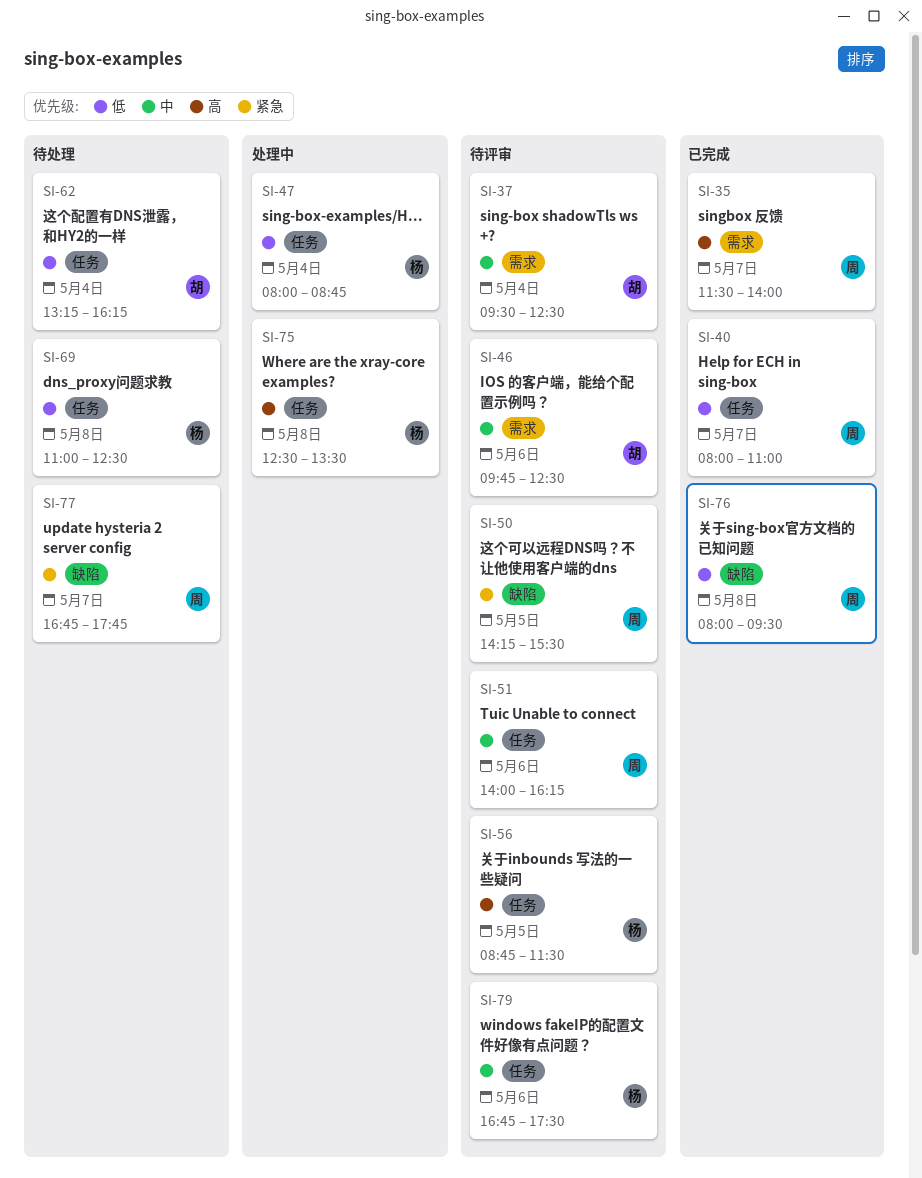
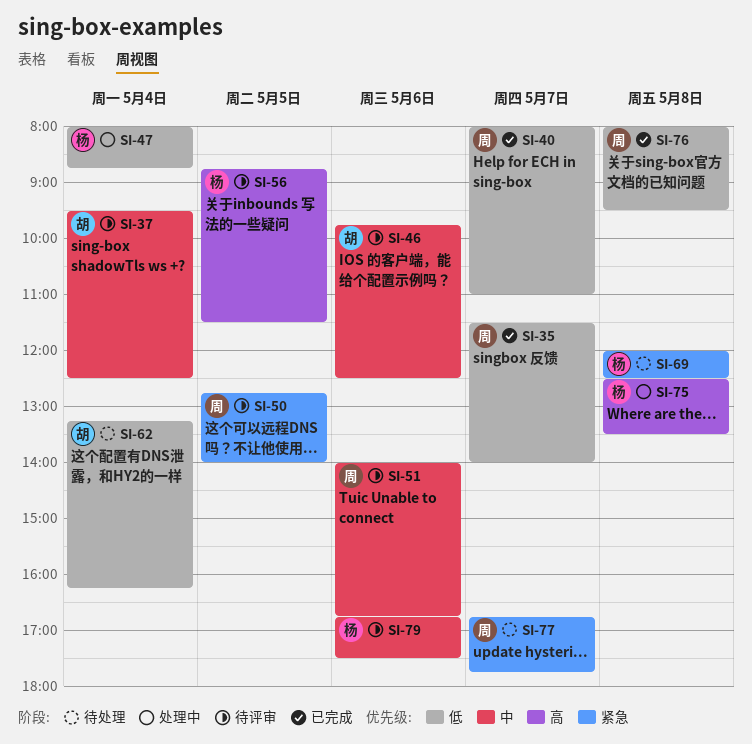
SI-35, priority: 高 -> 低
SI-50, begins: 14:15 -> 12:45
SI-50, ends: 15:30 -> 14:00
SI-51, ends: 16:15 -> 16:45
SI-69, priority: 低 -> 紧急
SI-69, begins: 11:00 -> 12:00

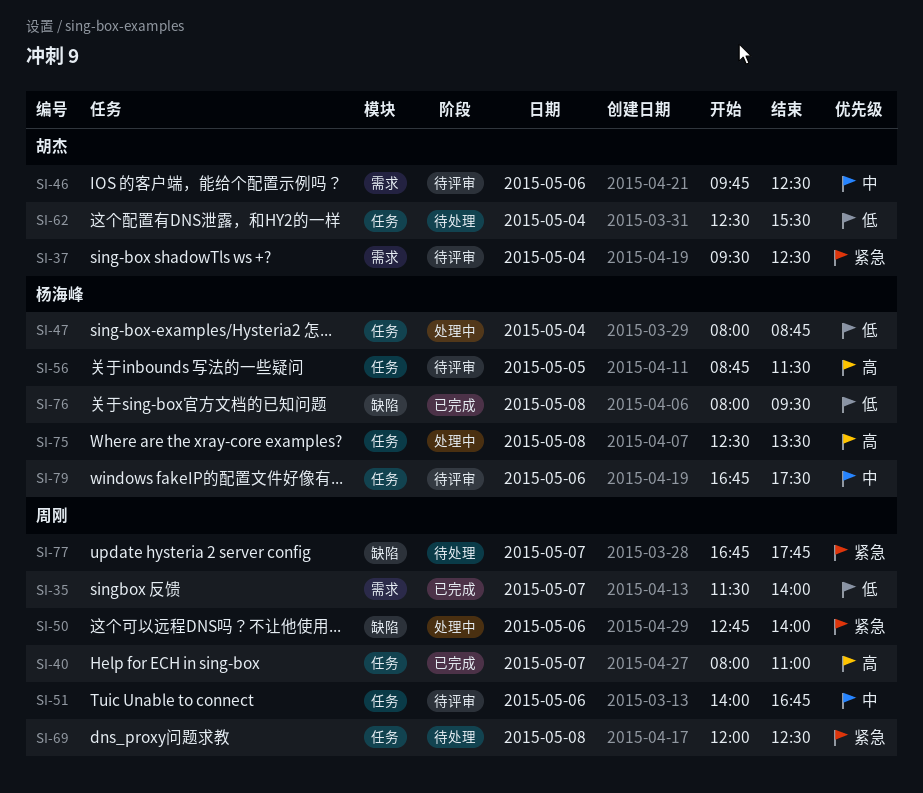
SI-37, priority: 中 -> 紧急
SI-40, priority: 低 -> 高
SI-50, status: 待评审 -> 处理中
SI-50, day: May 5 -> May 6
SI-62, begins: 13:15 -> 12:30
SI-62, ends: 16:15 -> 15:30
SI-69, owner: 杨海峰 -> 周刚
SI-76, owner: 周刚 -> 杨海峰

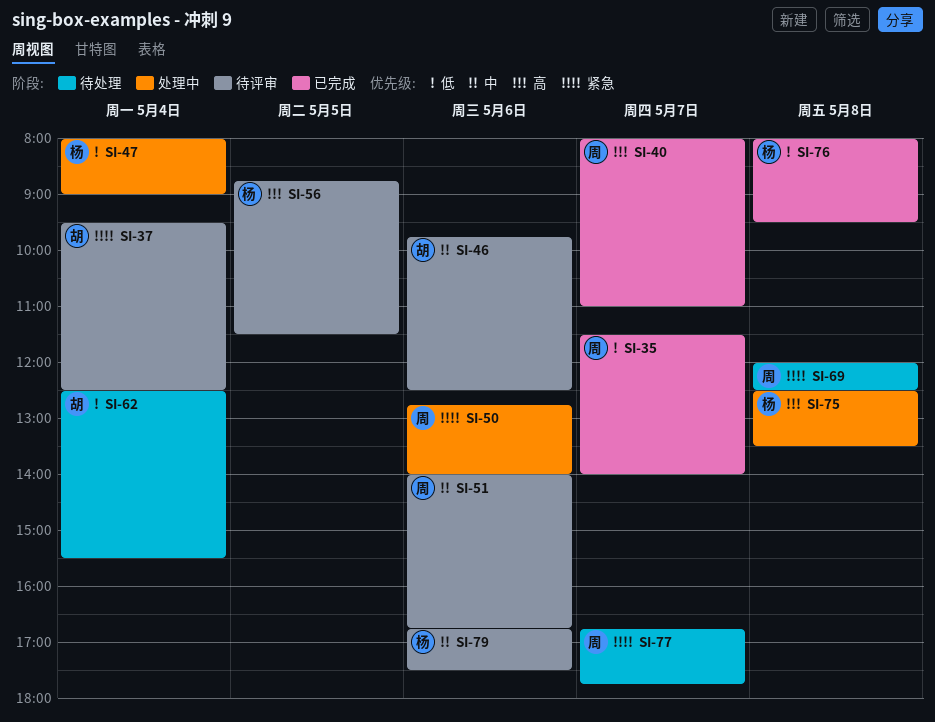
SI-47, ends: 08:45 -> 09:00

